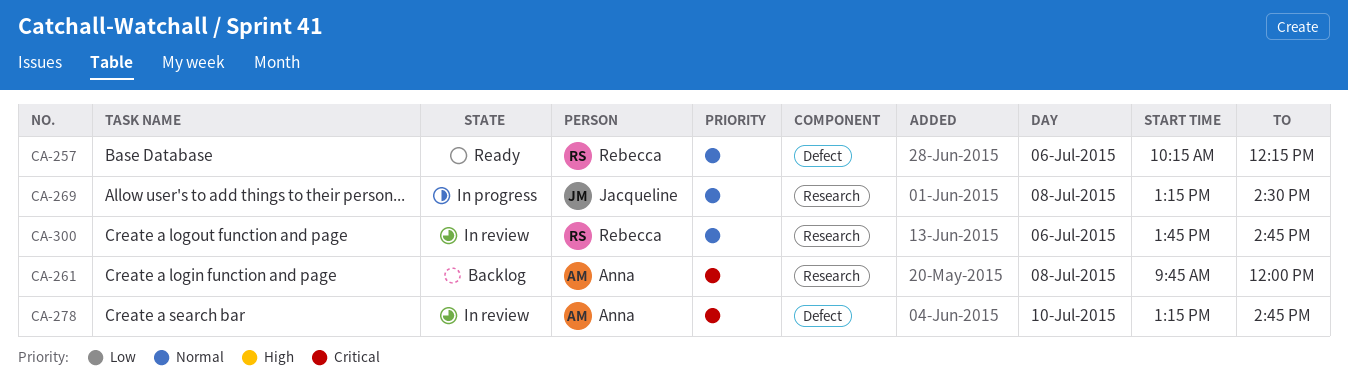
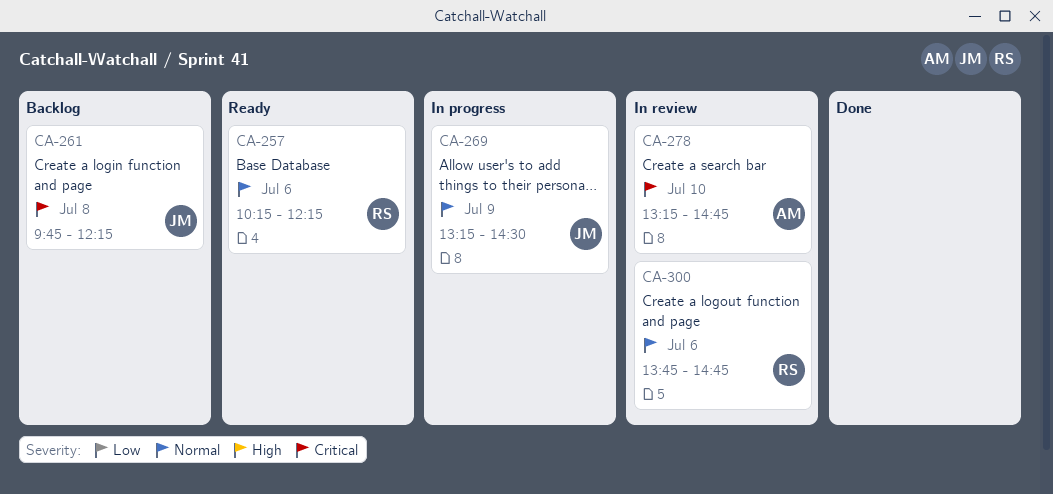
CA-261, owner: Anna -> Jacqueline
CA-261, ends: 12:00 -> 12:15
CA-269, day: Jul 8 -> Jul 9

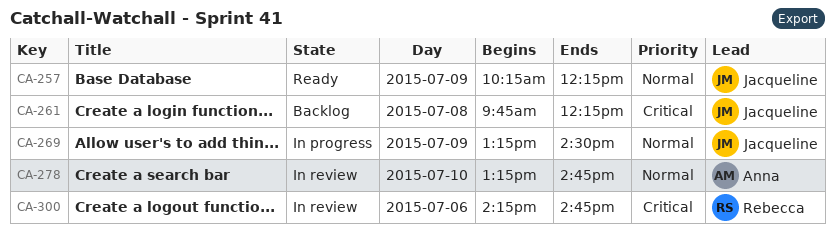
CA-257, owner: Rebecca -> Jacqueline
CA-257, day: Jul 6 -> Jul 9
CA-278, priority: Critical -> Normal
CA-300, priority: Normal -> Critical
CA-300, begins: 13:45 -> 14:15

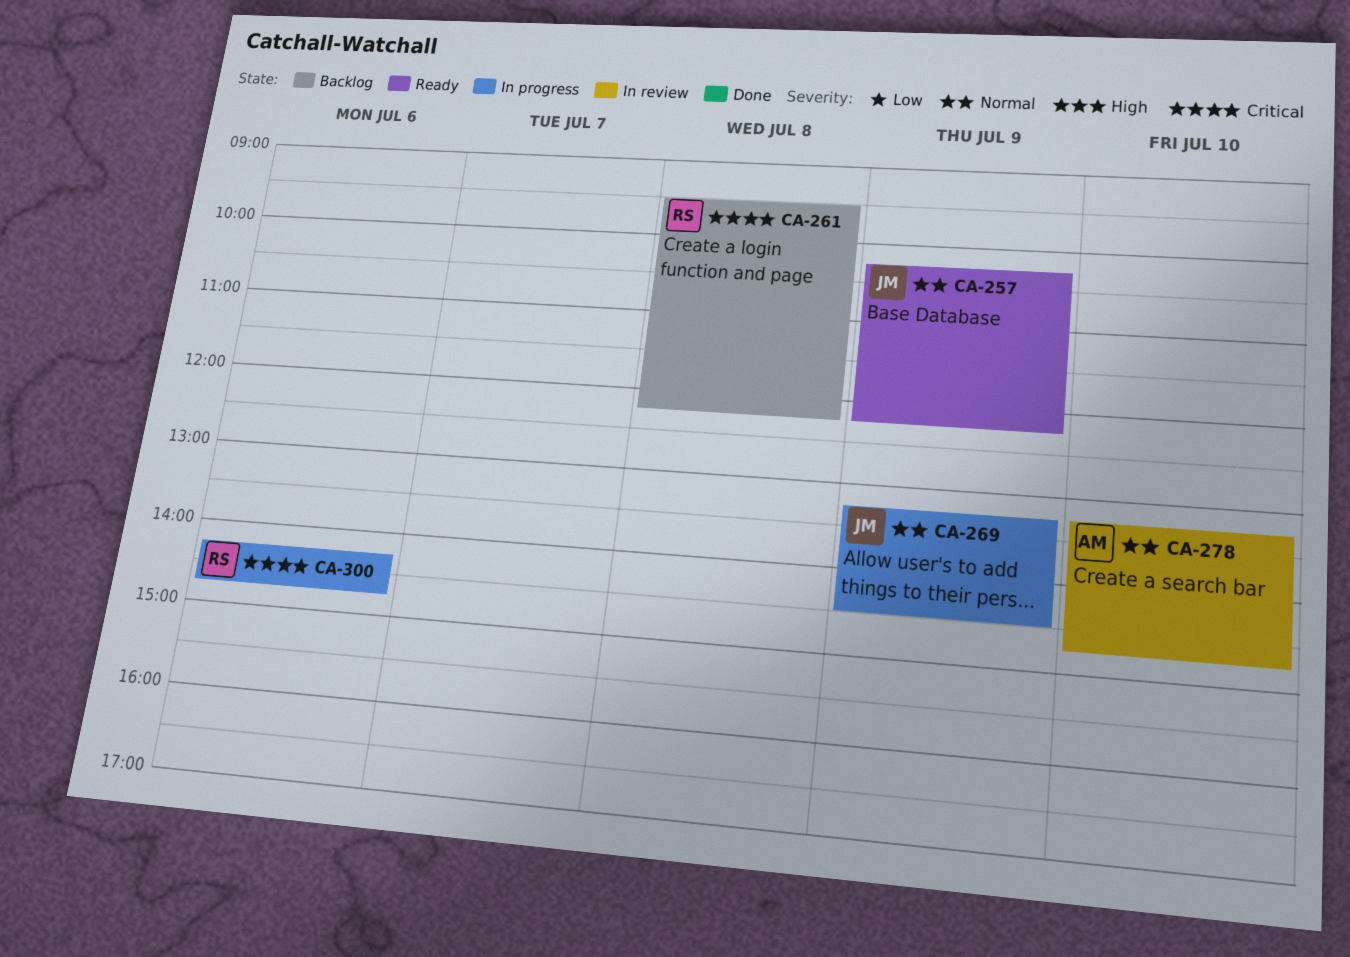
CA-261, owner: Jacqueline -> Rebecca
CA-261, begins: 09:45 -> 09:30
CA-300, status: In review -> In progress

